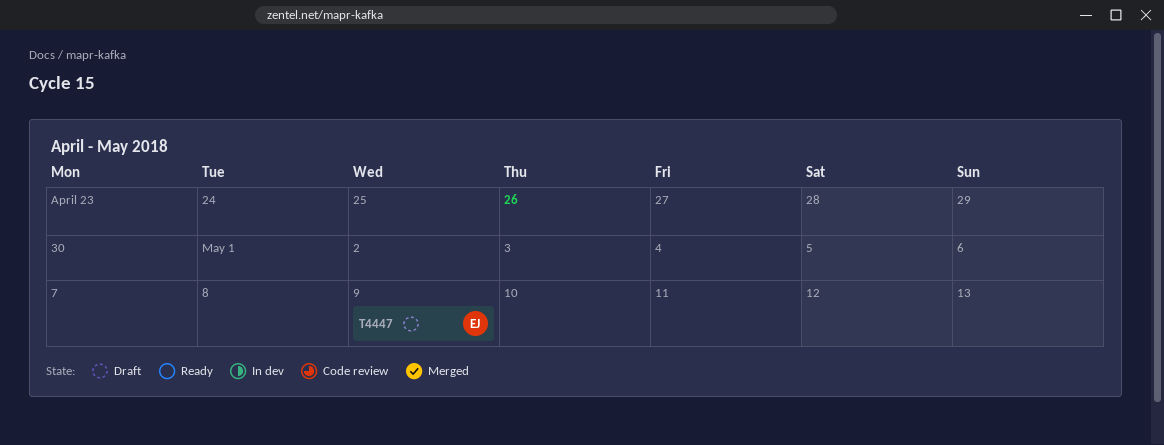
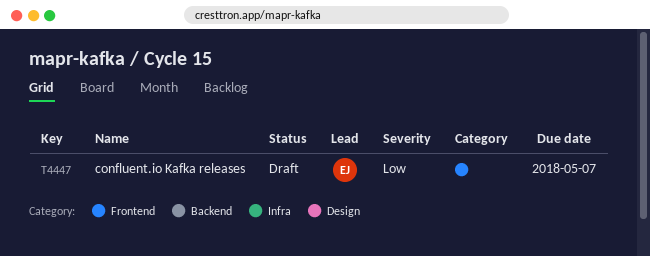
T4447, due: May 9 -> May 7

